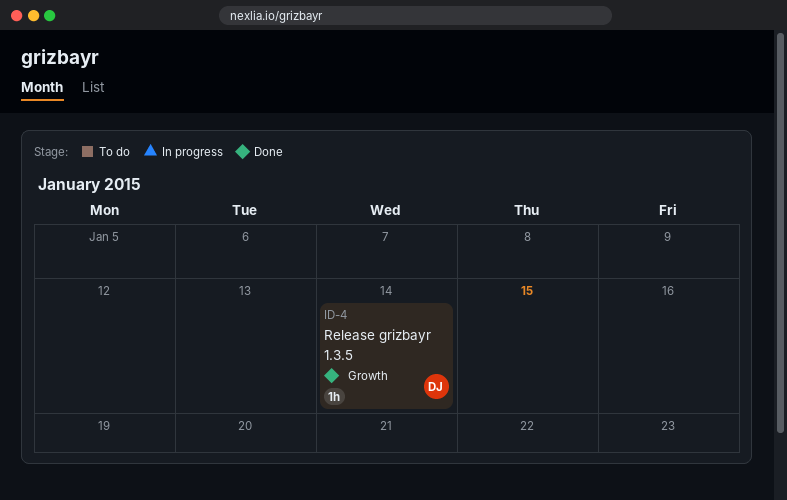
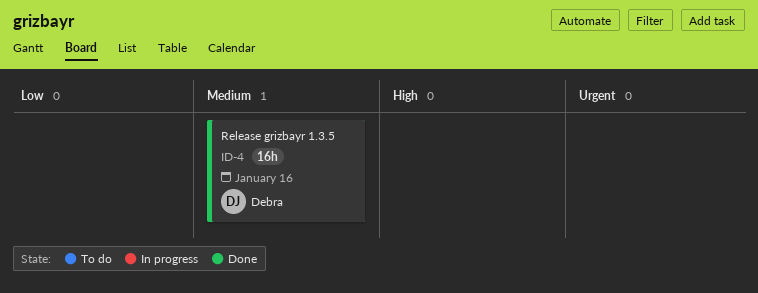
ID-4, estimate: 1h -> 16h
ID-4, due: Jan 14 -> Jan 16

